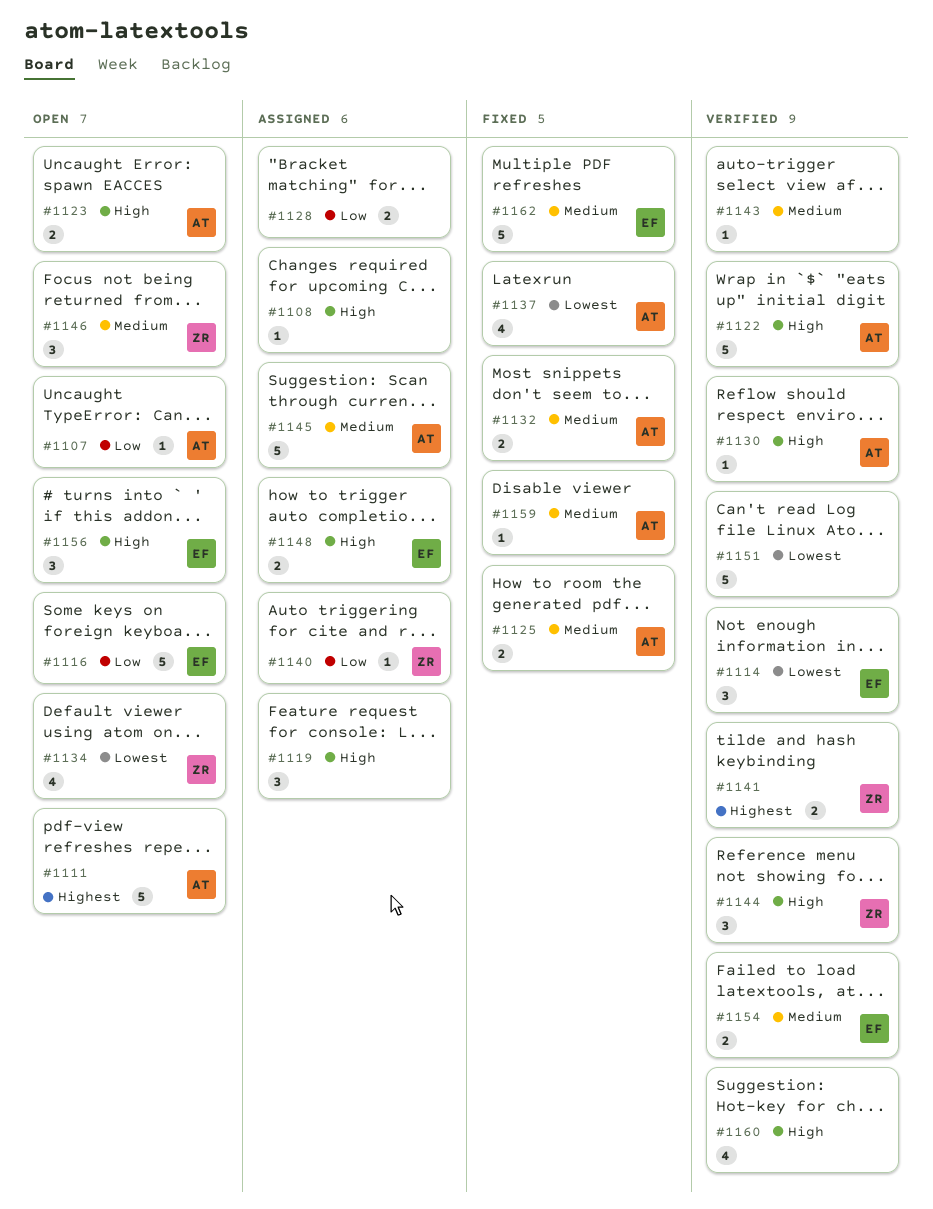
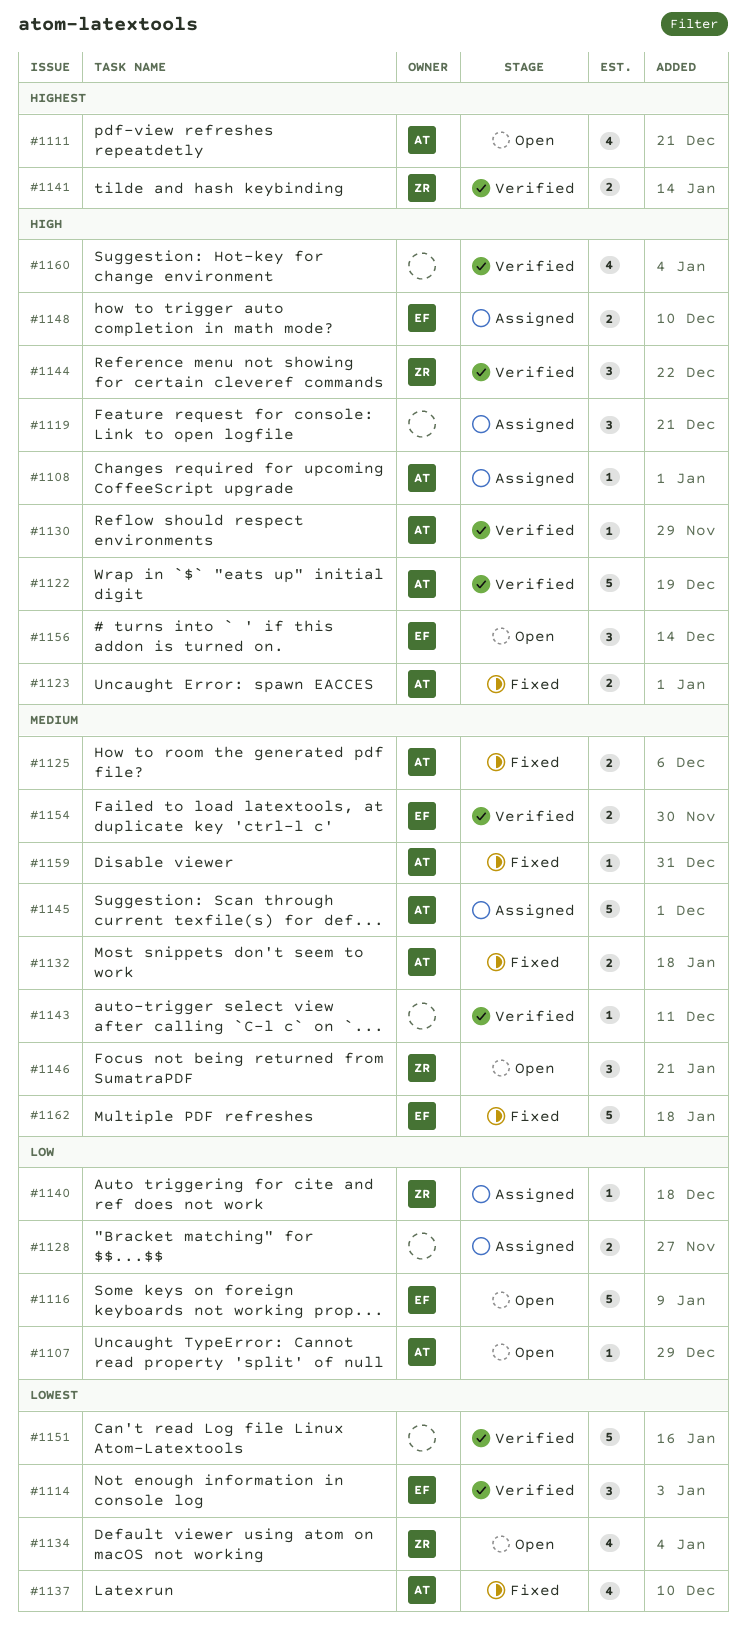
#1108, owner: none -> AT
#1111, estimate: 5 -> 4
#1123, status: Open -> Fixed

